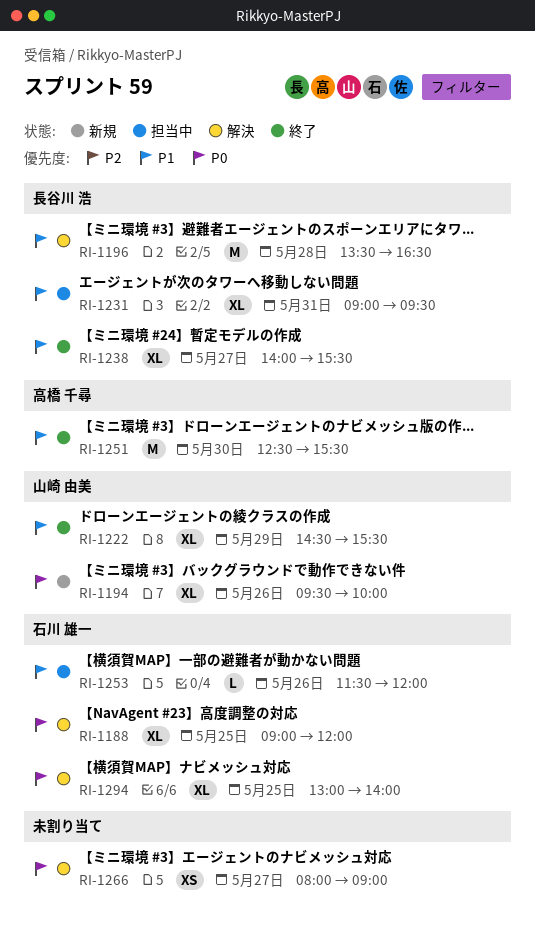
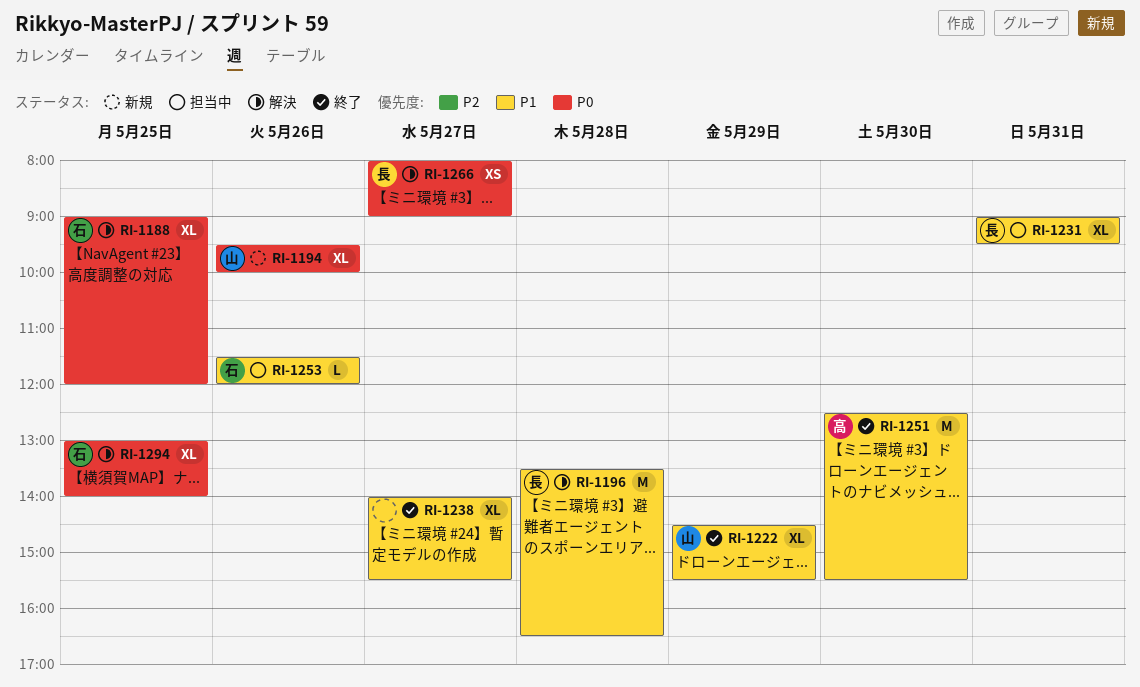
RI-1238, owner: 長谷川 浩 -> none
RI-1266, owner: none -> 長谷川 浩

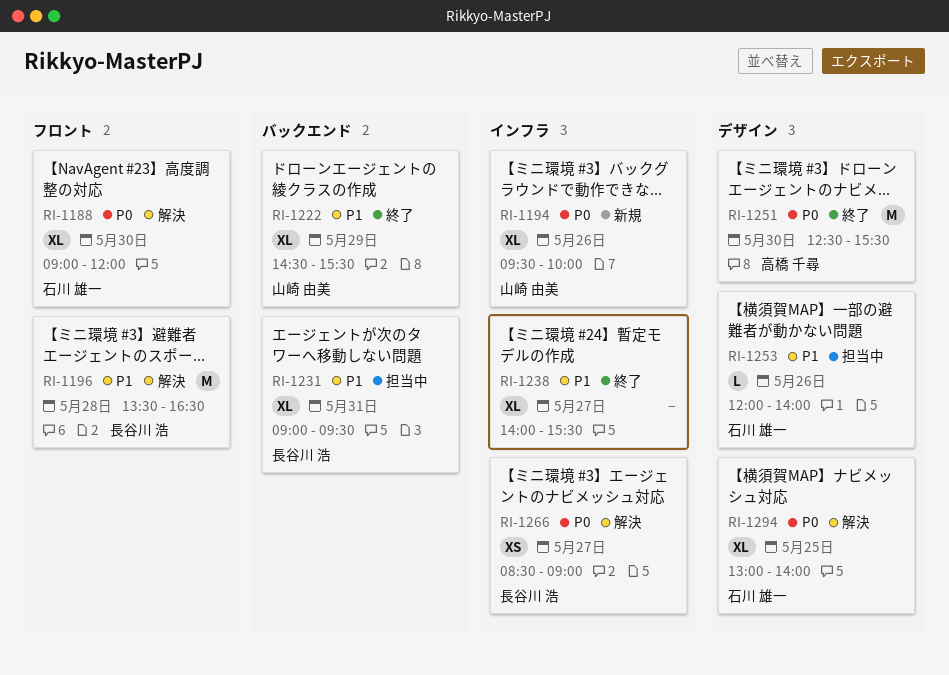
RI-1188, day: May 25 -> May 30
RI-1251, priority: P1 -> P0
RI-1253, begins: 11:30 -> 12:00
RI-1253, ends: 12:00 -> 14:00
RI-1266, begins: 08:00 -> 08:30

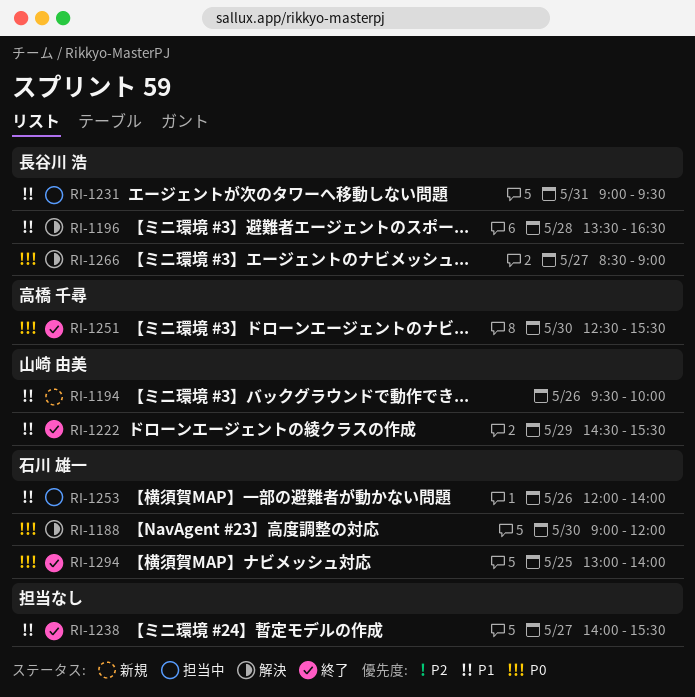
RI-1194, priority: P0 -> P1
RI-1294, status: 解決 -> 終了

